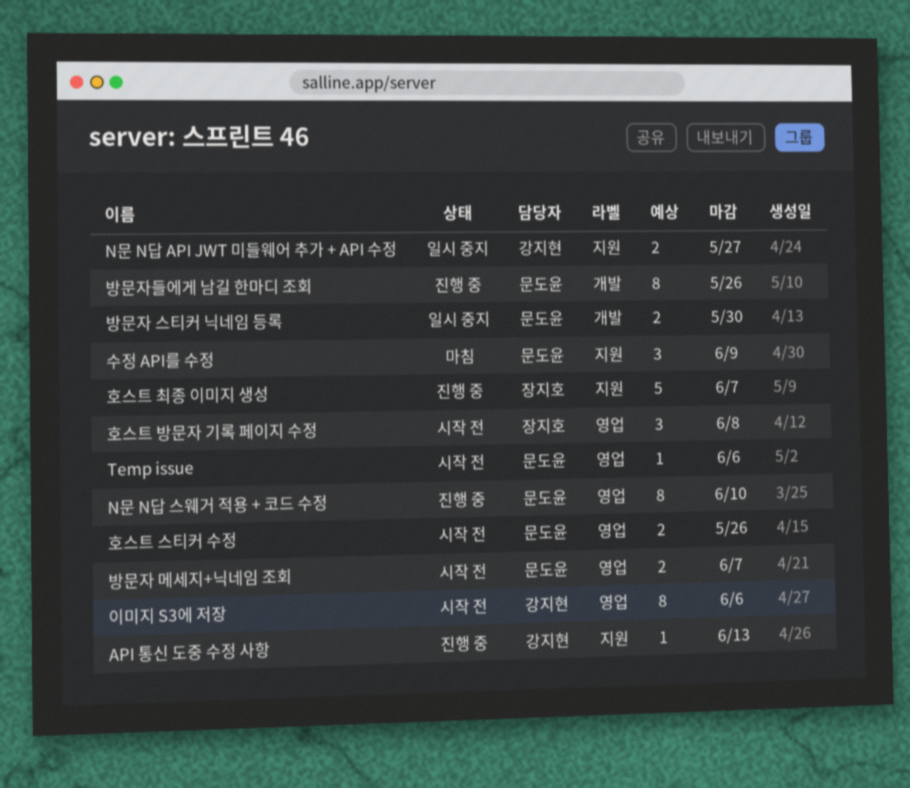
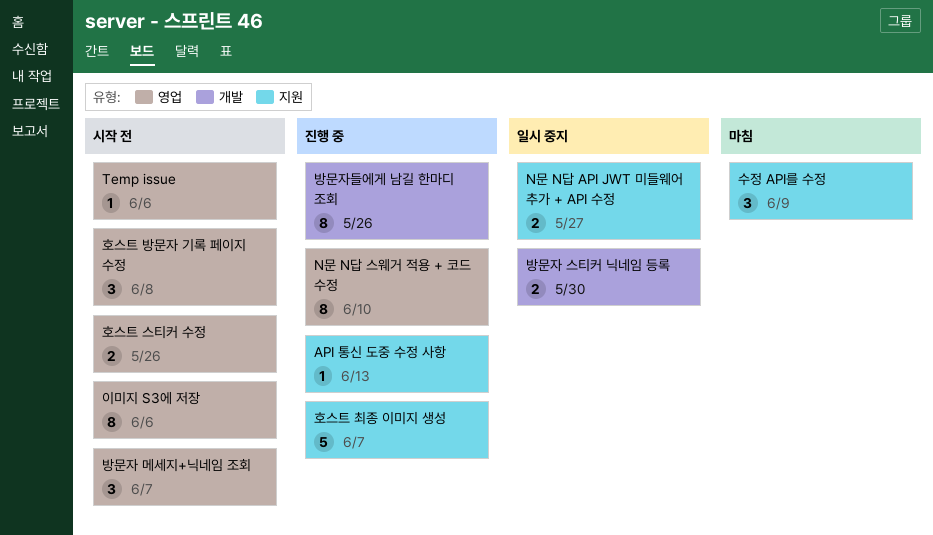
방문자 메세지+닉네임 조회, estimate: 2 -> 3

